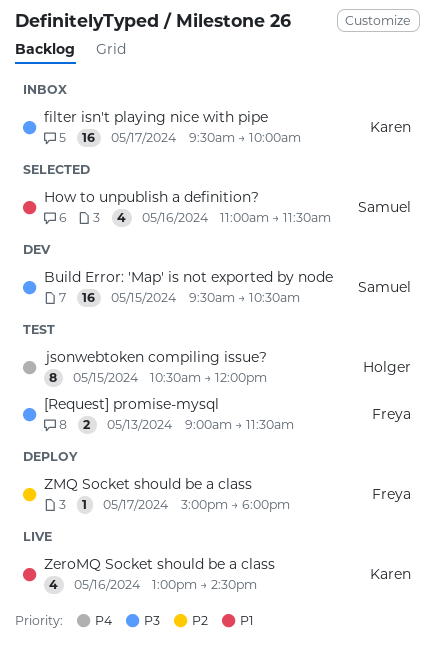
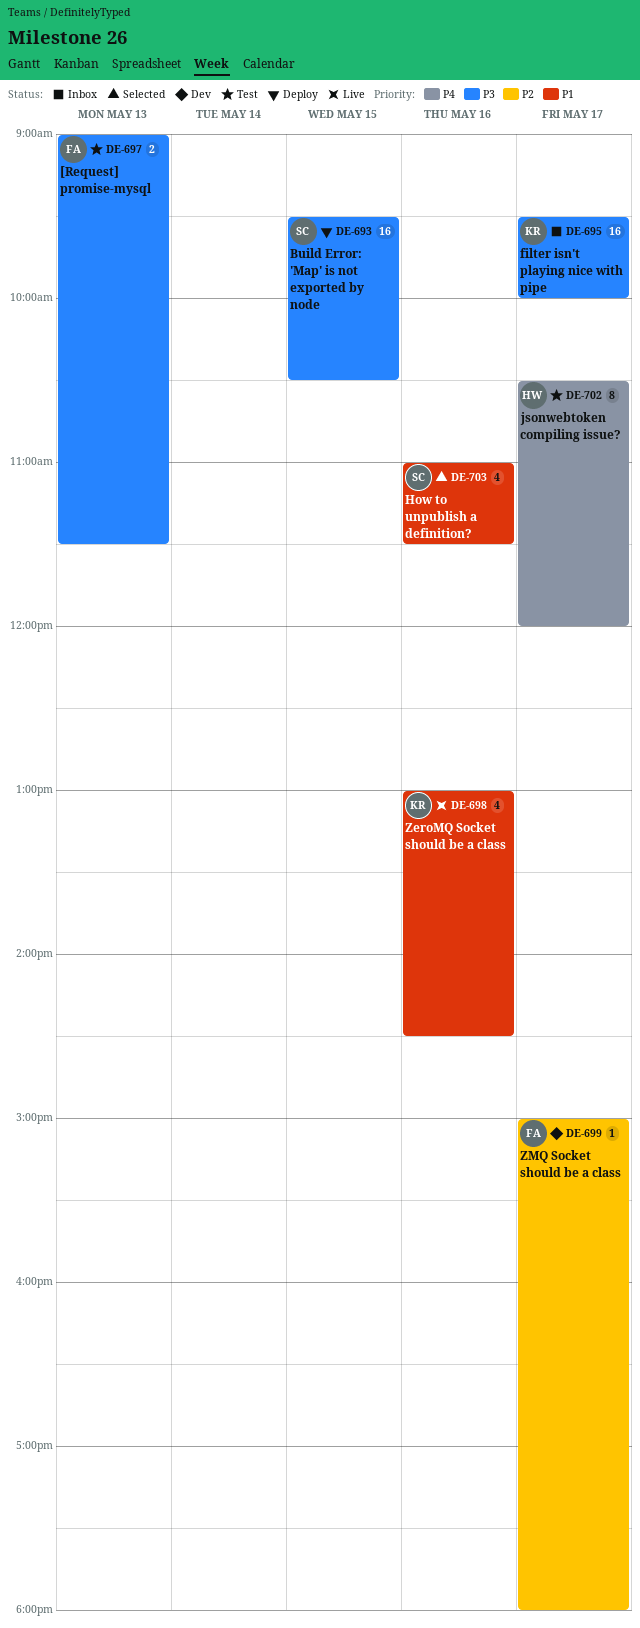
Build Error: 'Map' is not exported by node, status: Dev -> Deploy
jsonwebtoken compiling issue?, day: May 15 -> May 17
ZMQ Socket should be a class, status: Deploy -> Dev

